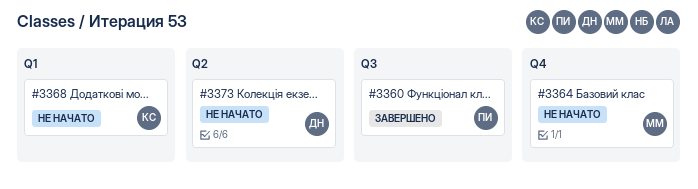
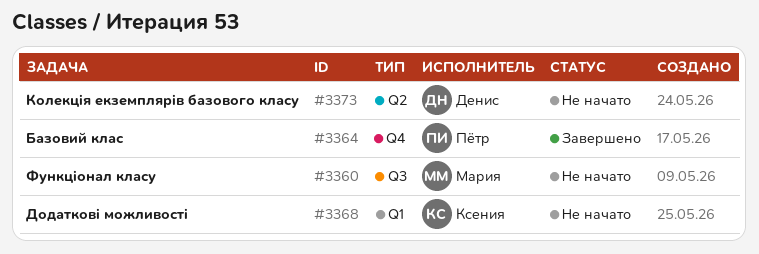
#3360, status: Завершено -> Не начато
#3360, owner: Пётр -> Мария
#3364, status: Не начато -> Завершено
#3364, owner: Мария -> Пётр

